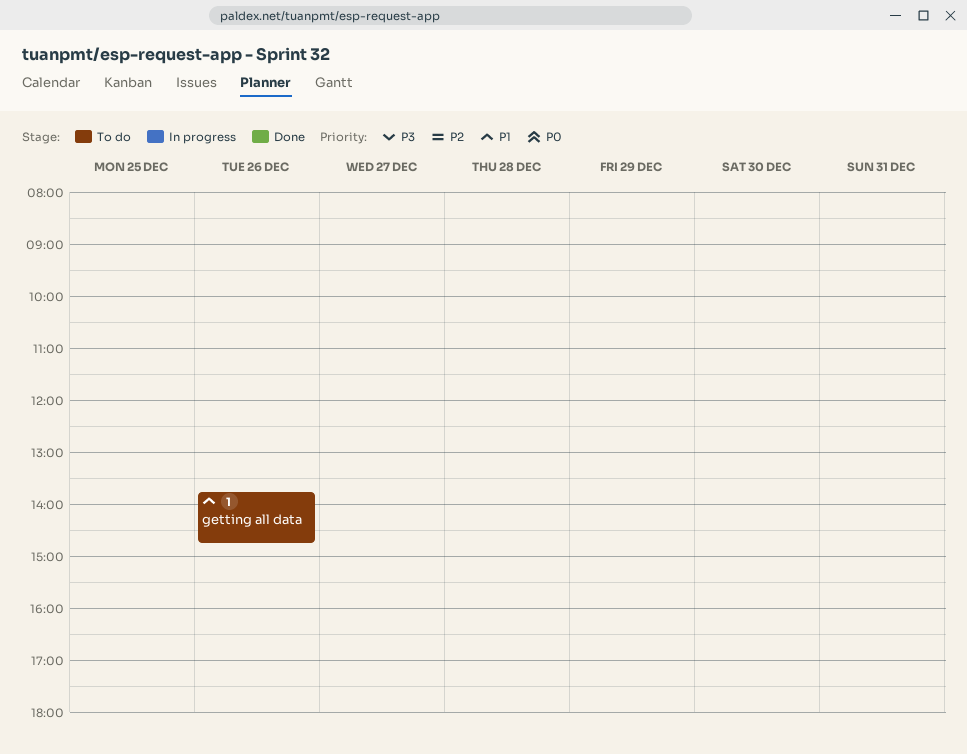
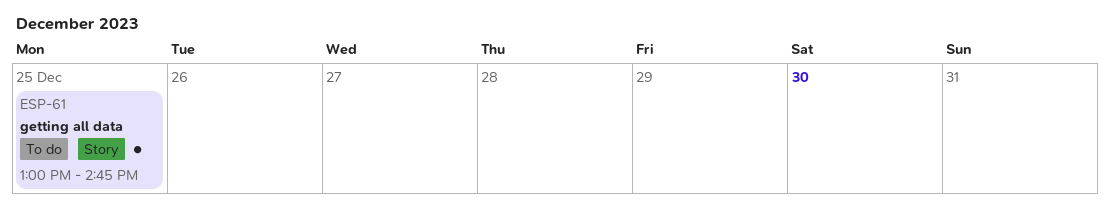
getting all data, day: Dec 26 -> Dec 25
getting all data, begins: 13:45 -> 13:00

